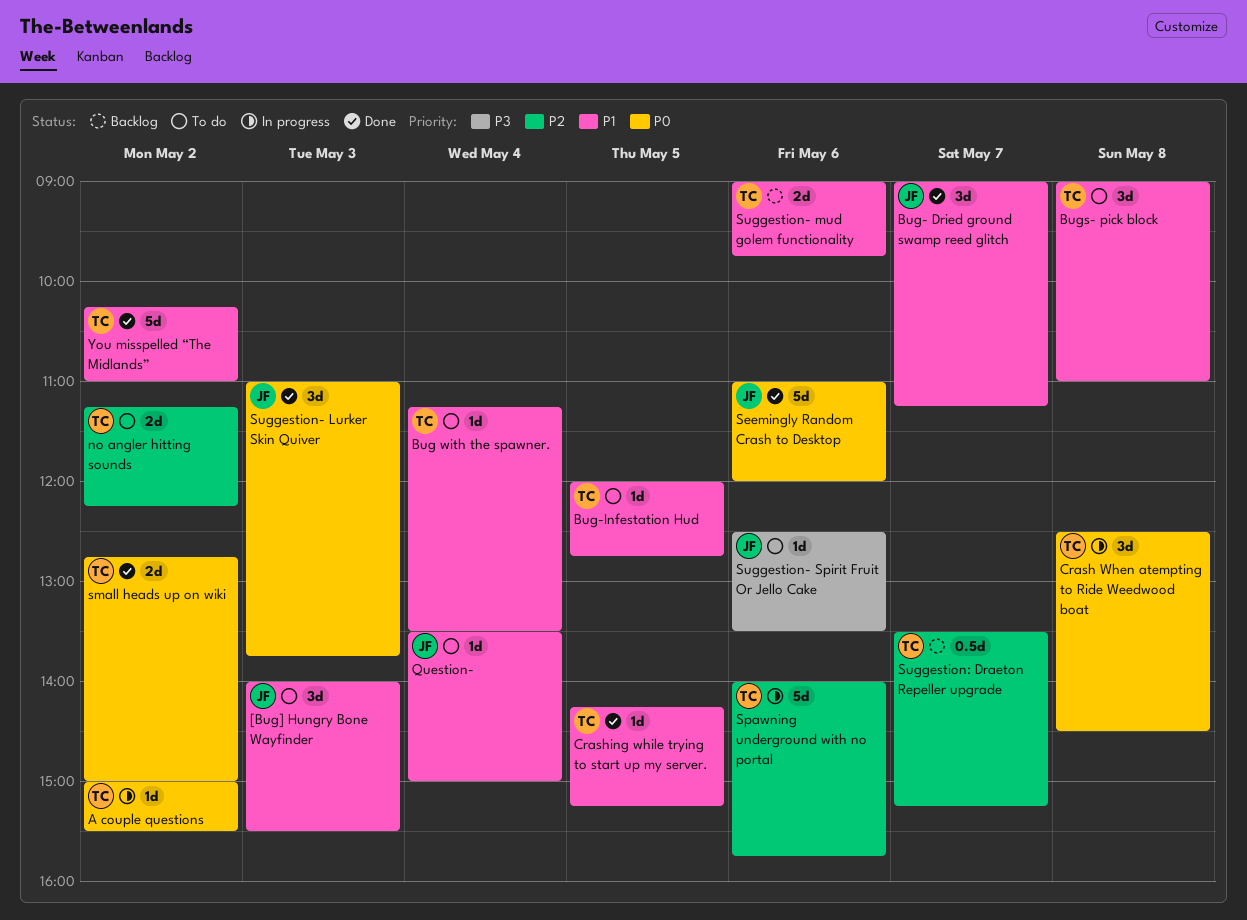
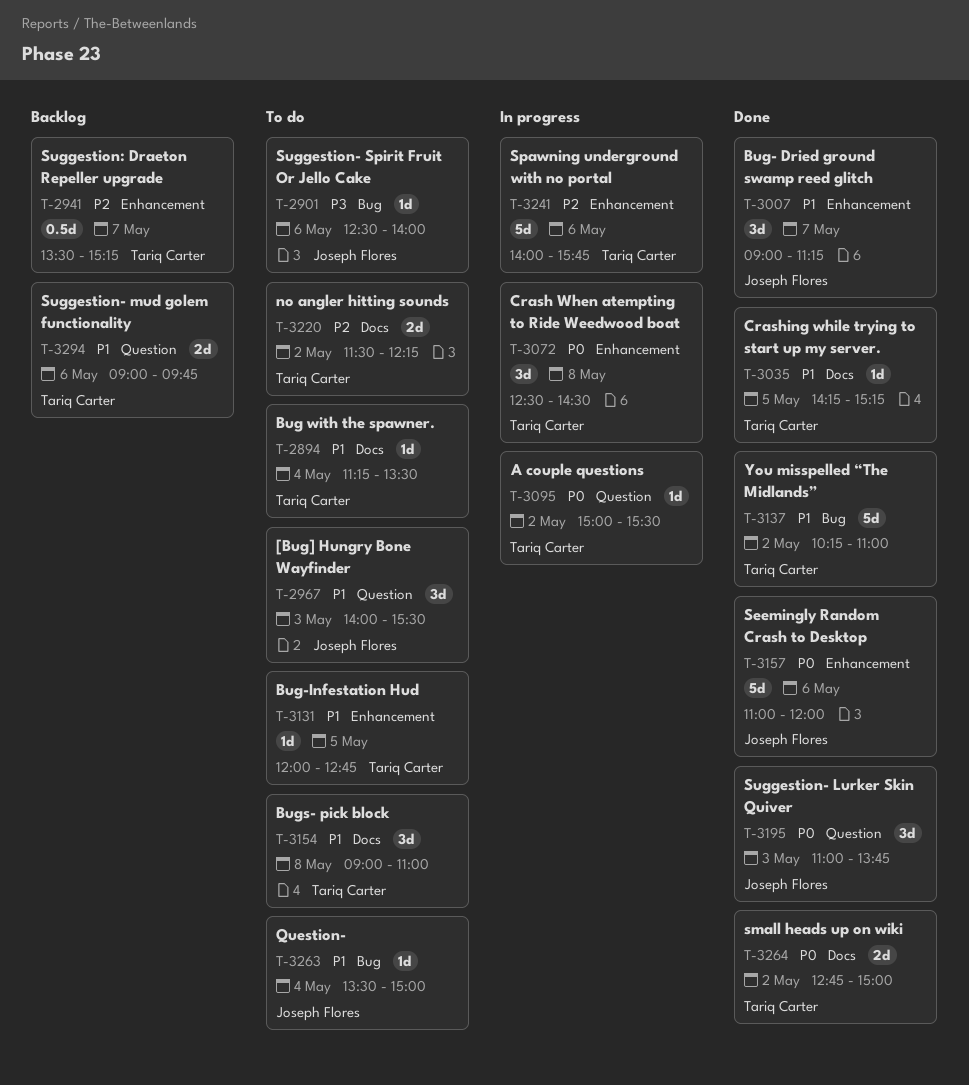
no angler hitting sounds, begins: 11:15 -> 11:30
Suggestion- Spirit Fruit Or Jello Cake, ends: 13:30 -> 14:00

